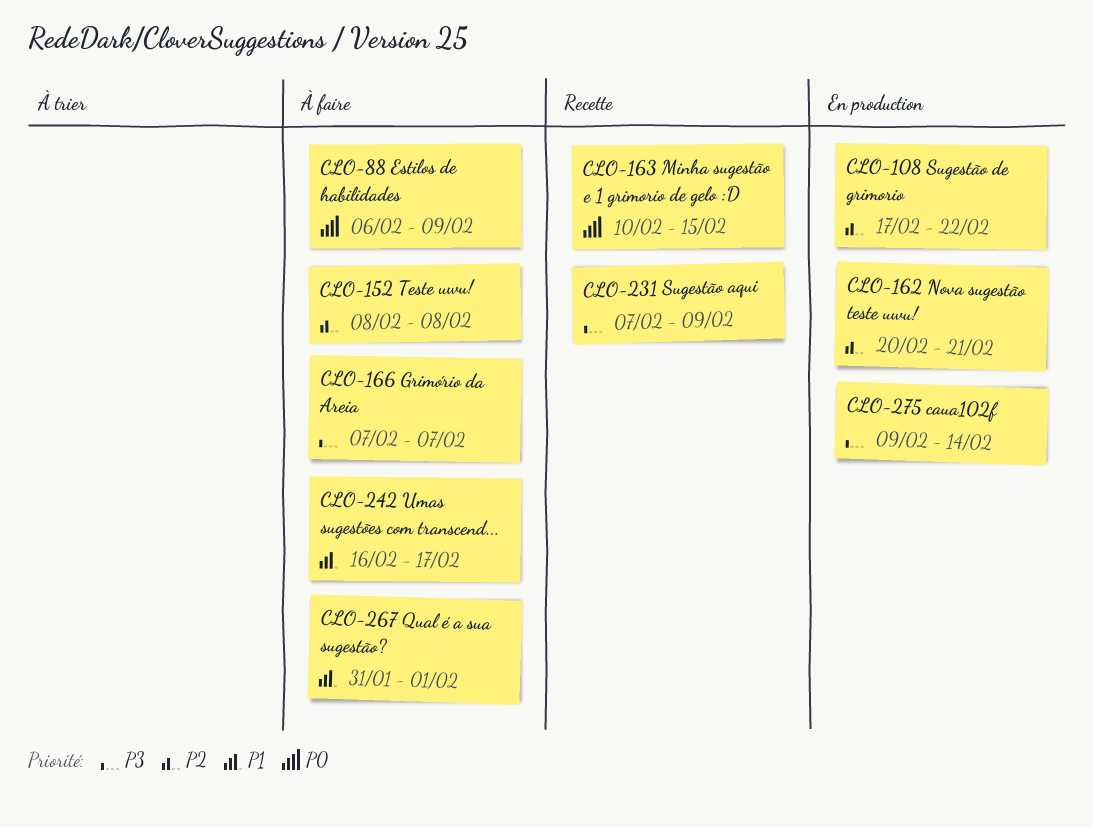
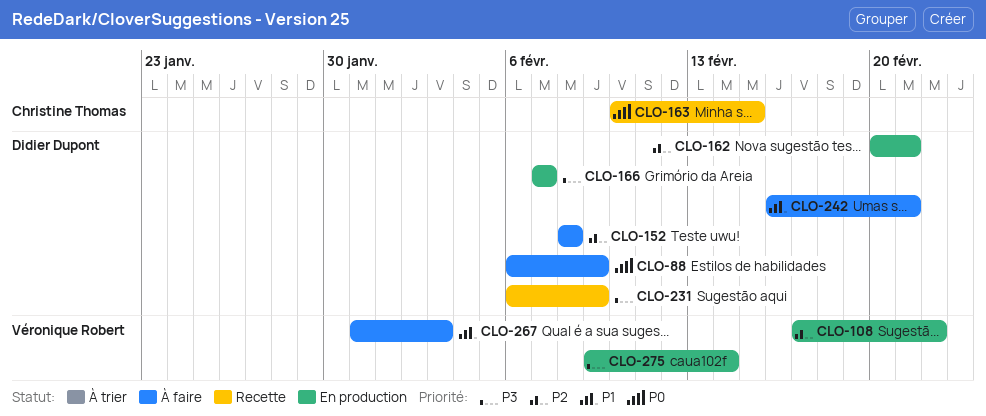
CLO-166, status: À faire -> En production
CLO-231, start: Feb 7 -> Feb 6
CLO-242, due: Feb 17 -> Feb 21
CLO-267, due: Feb 1 -> Feb 3

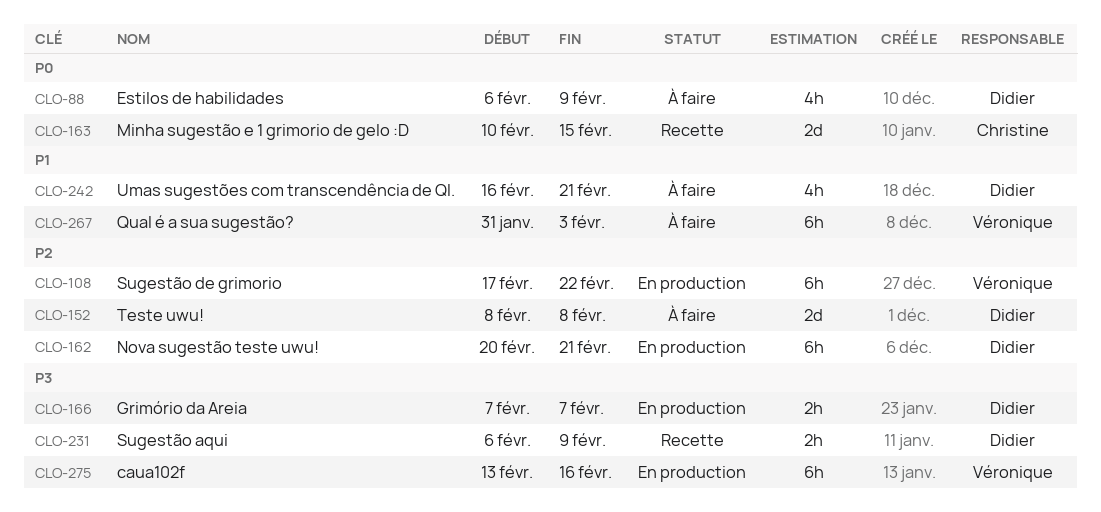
CLO-275, start: Feb 9 -> Feb 13
CLO-275, due: Feb 14 -> Feb 16

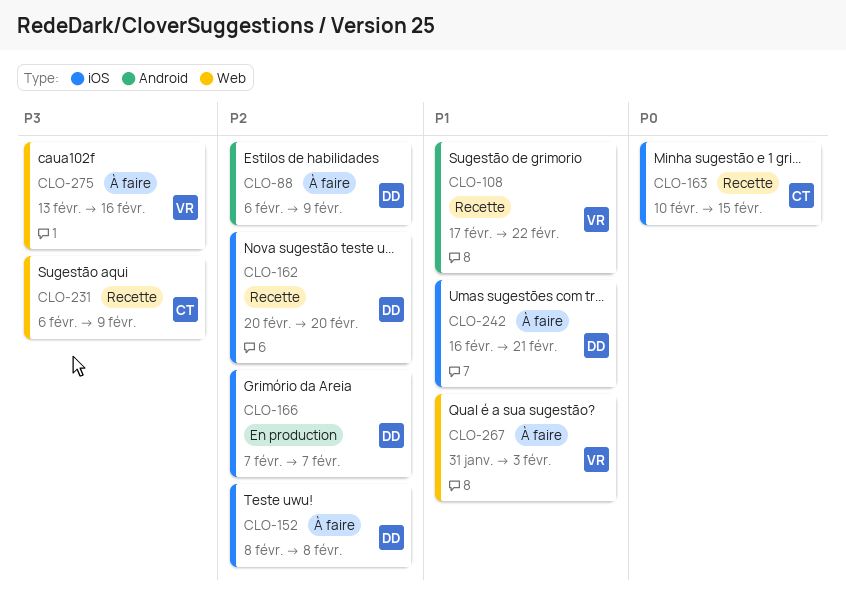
CLO-88, priority: P0 -> P2
CLO-108, status: En production -> Recette
CLO-108, priority: P2 -> P1
CLO-162, status: En production -> Recette
CLO-162, due: Feb 21 -> Feb 20
CLO-166, priority: P3 -> P2
CLO-231, owner: Didier -> Christine
CLO-275, status: En production -> À faire

